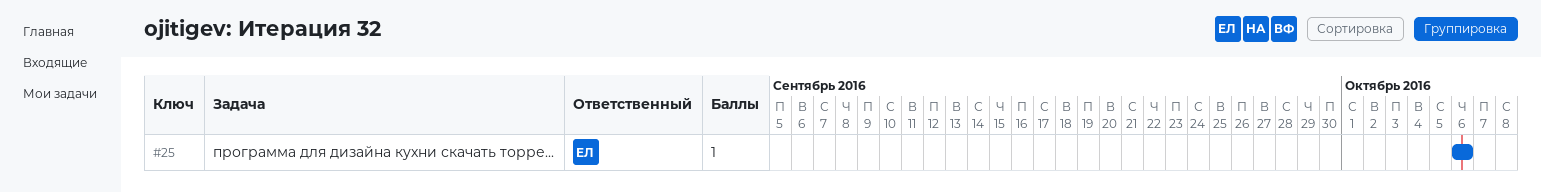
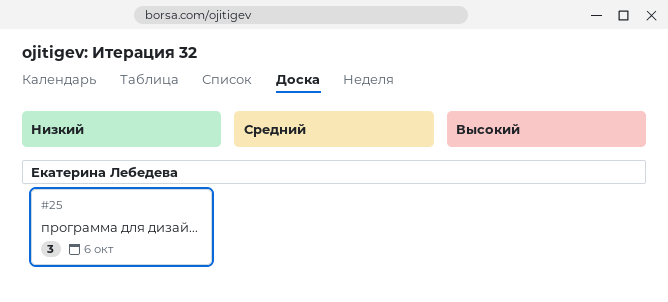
#25, estimate: 1 -> 3

